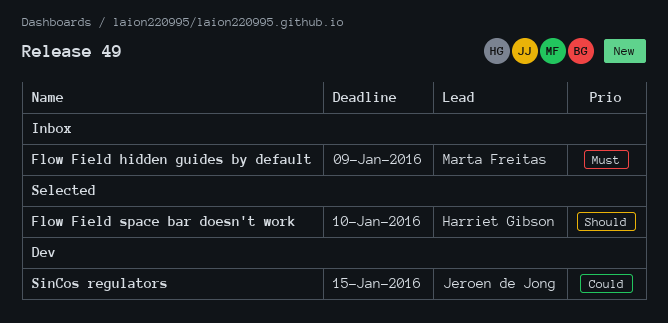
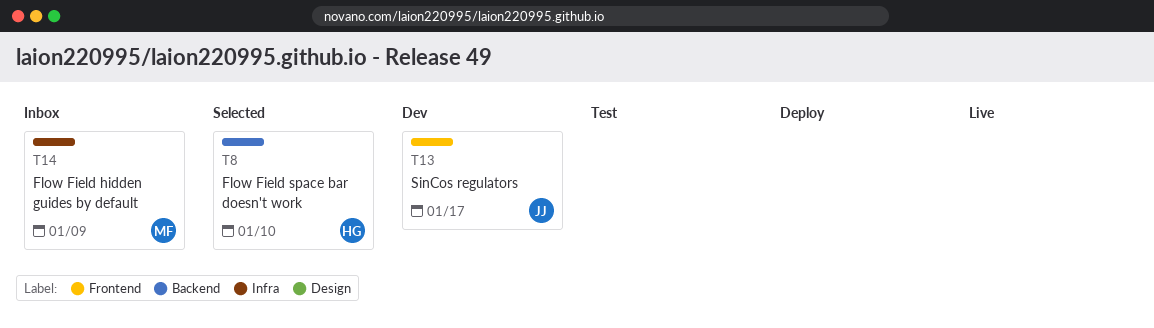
SinCos regulators, due: Jan 15 -> Jan 17

